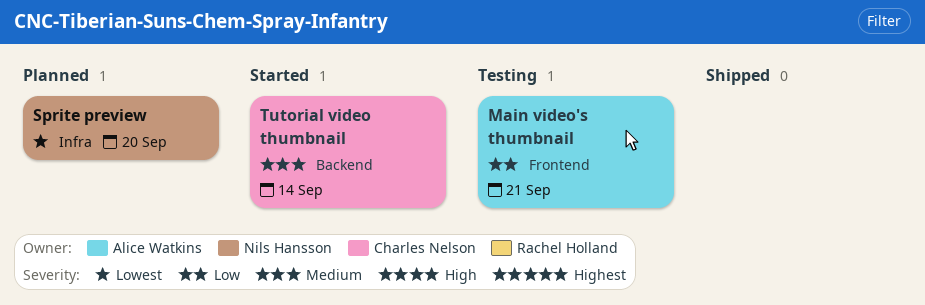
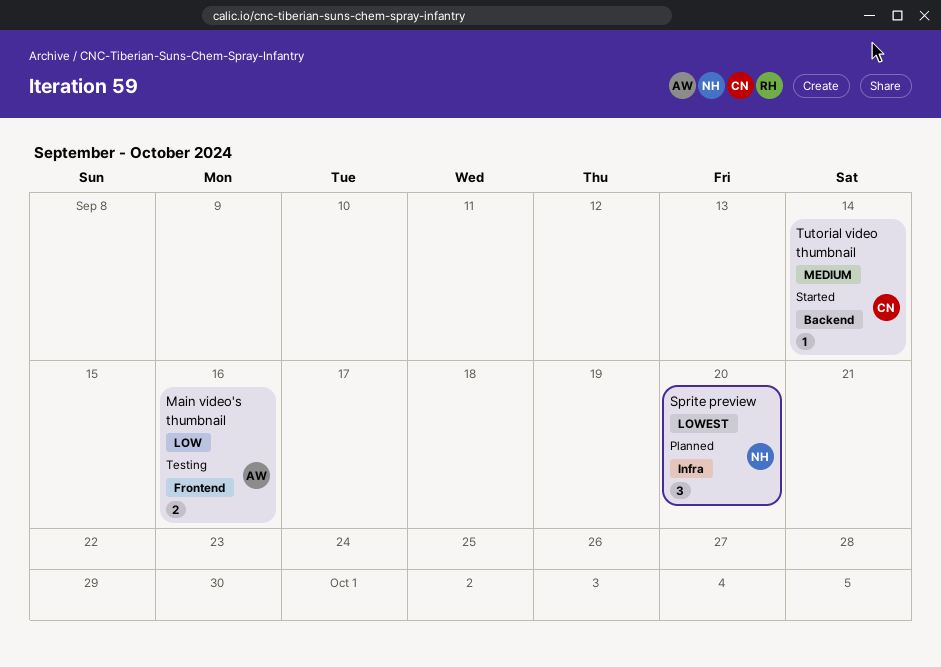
Main video's thumbnail, due: Sep 21 -> Sep 16

